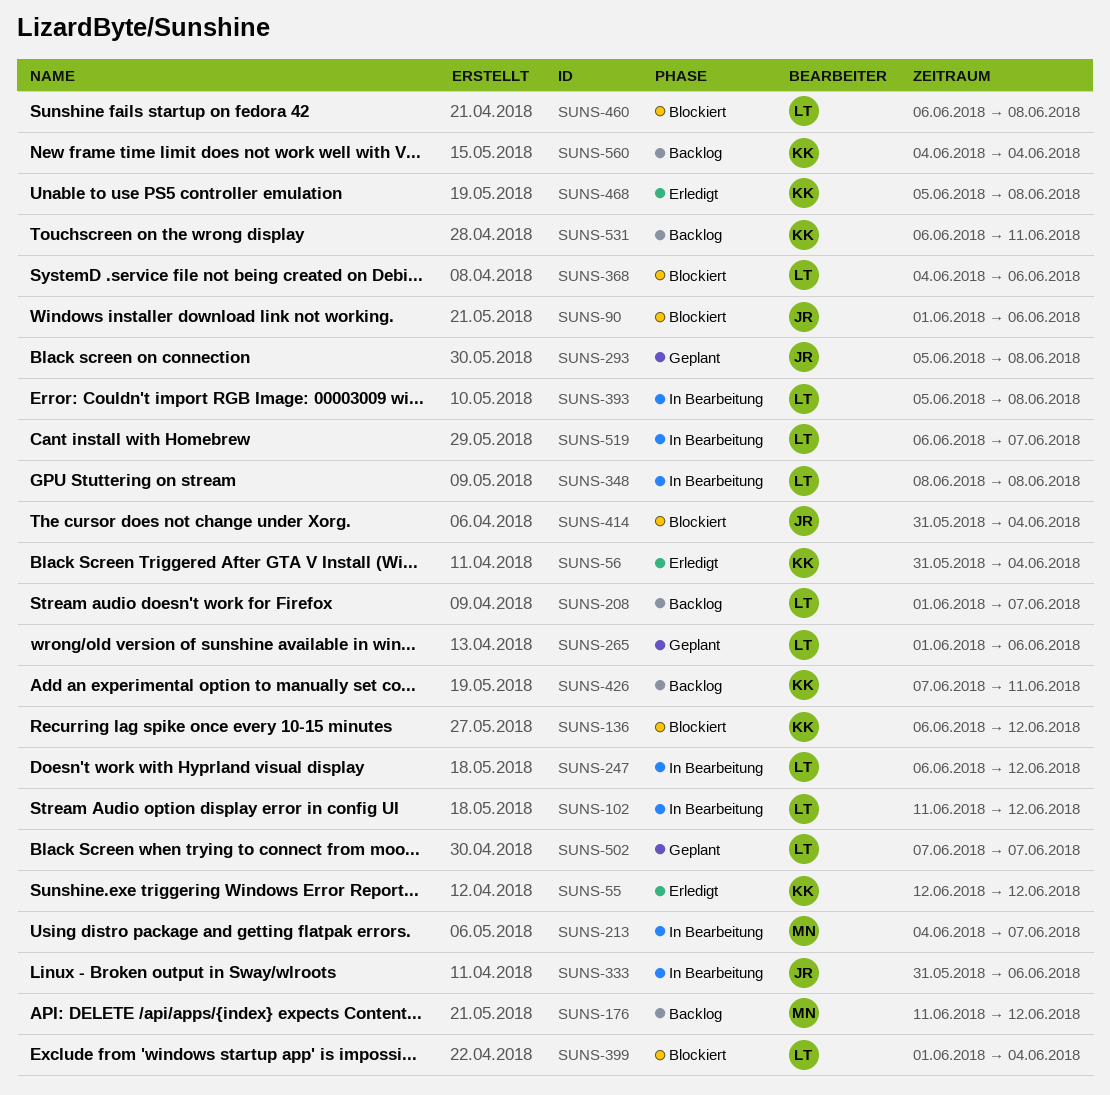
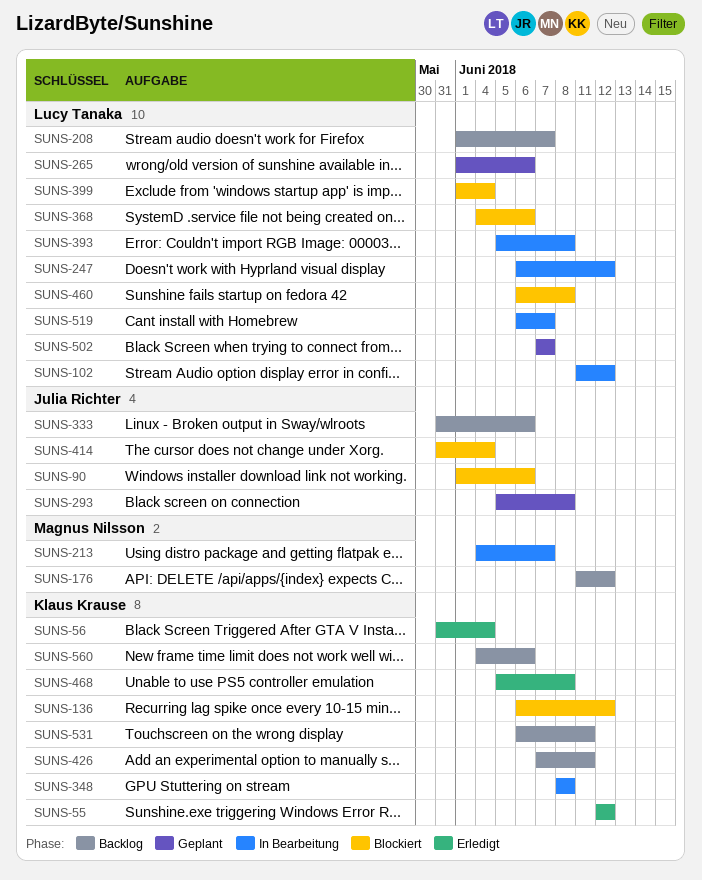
SUNS-333, status: In Bearbeitung -> Backlog
SUNS-348, owner: Lucy Tanaka -> Klaus Krause
SUNS-560, due: Jun 4 -> Jun 6

